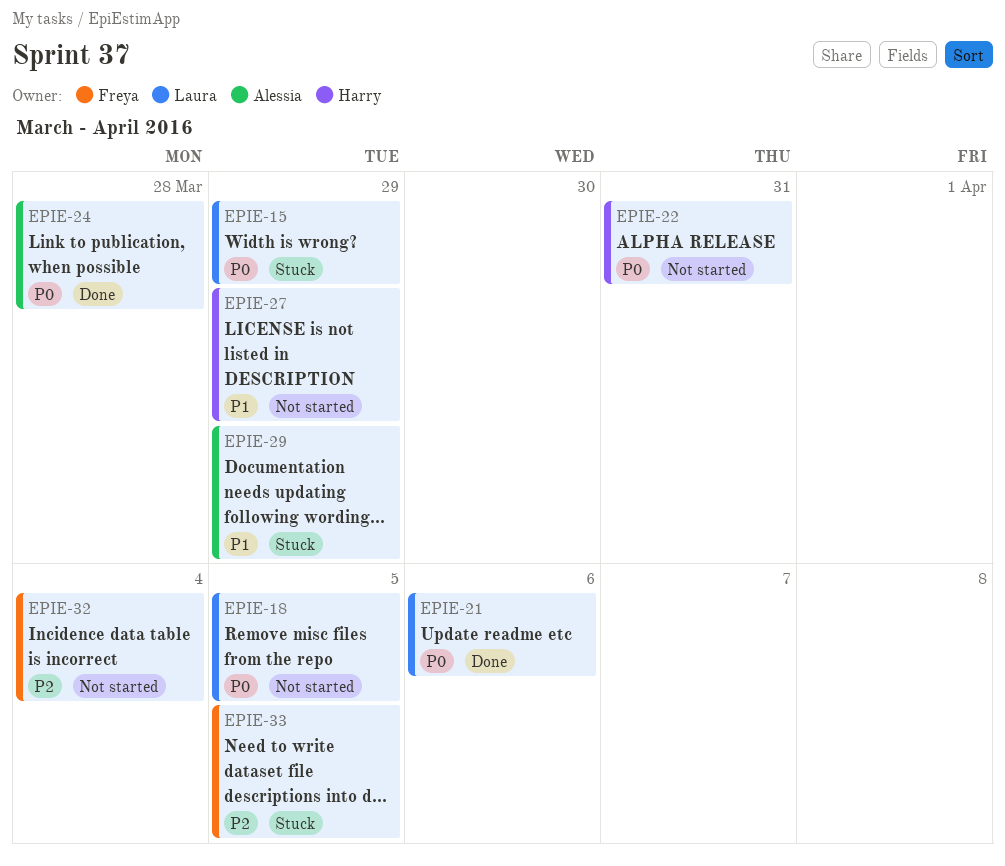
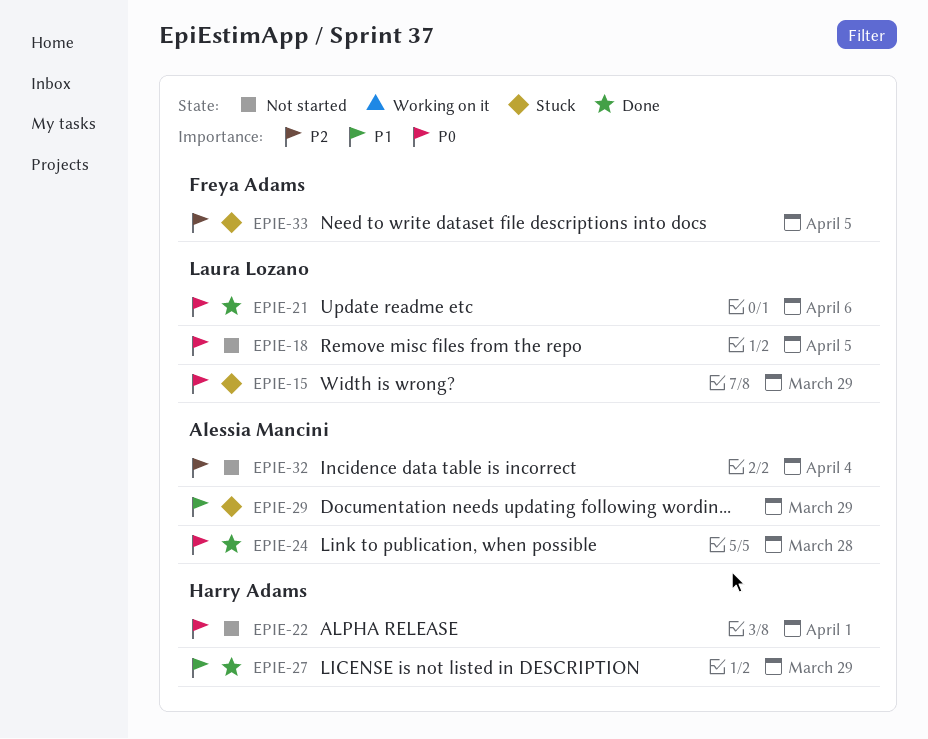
EPIE-22, due: Mar 31 -> Apr 1
EPIE-27, status: Not started -> Done
EPIE-32, owner: Freya Adams -> Alessia Mancini

